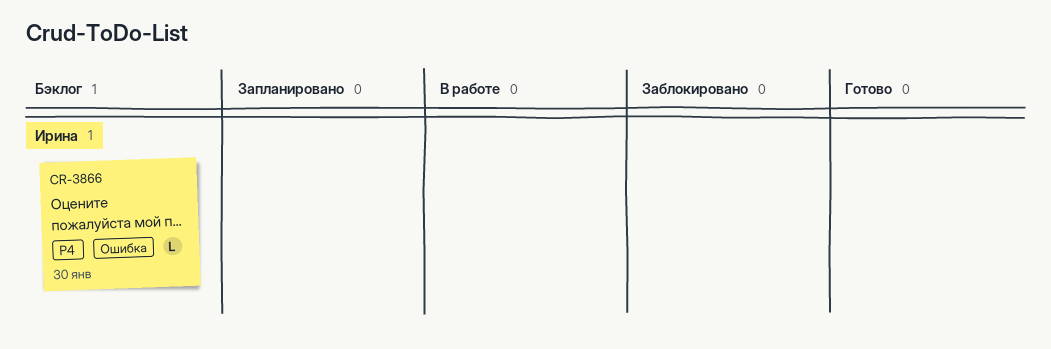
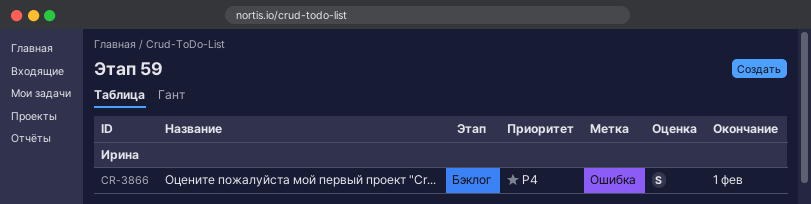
CR-3866, estimate: L -> S
CR-3866, due: Jan 30 -> Feb 1

